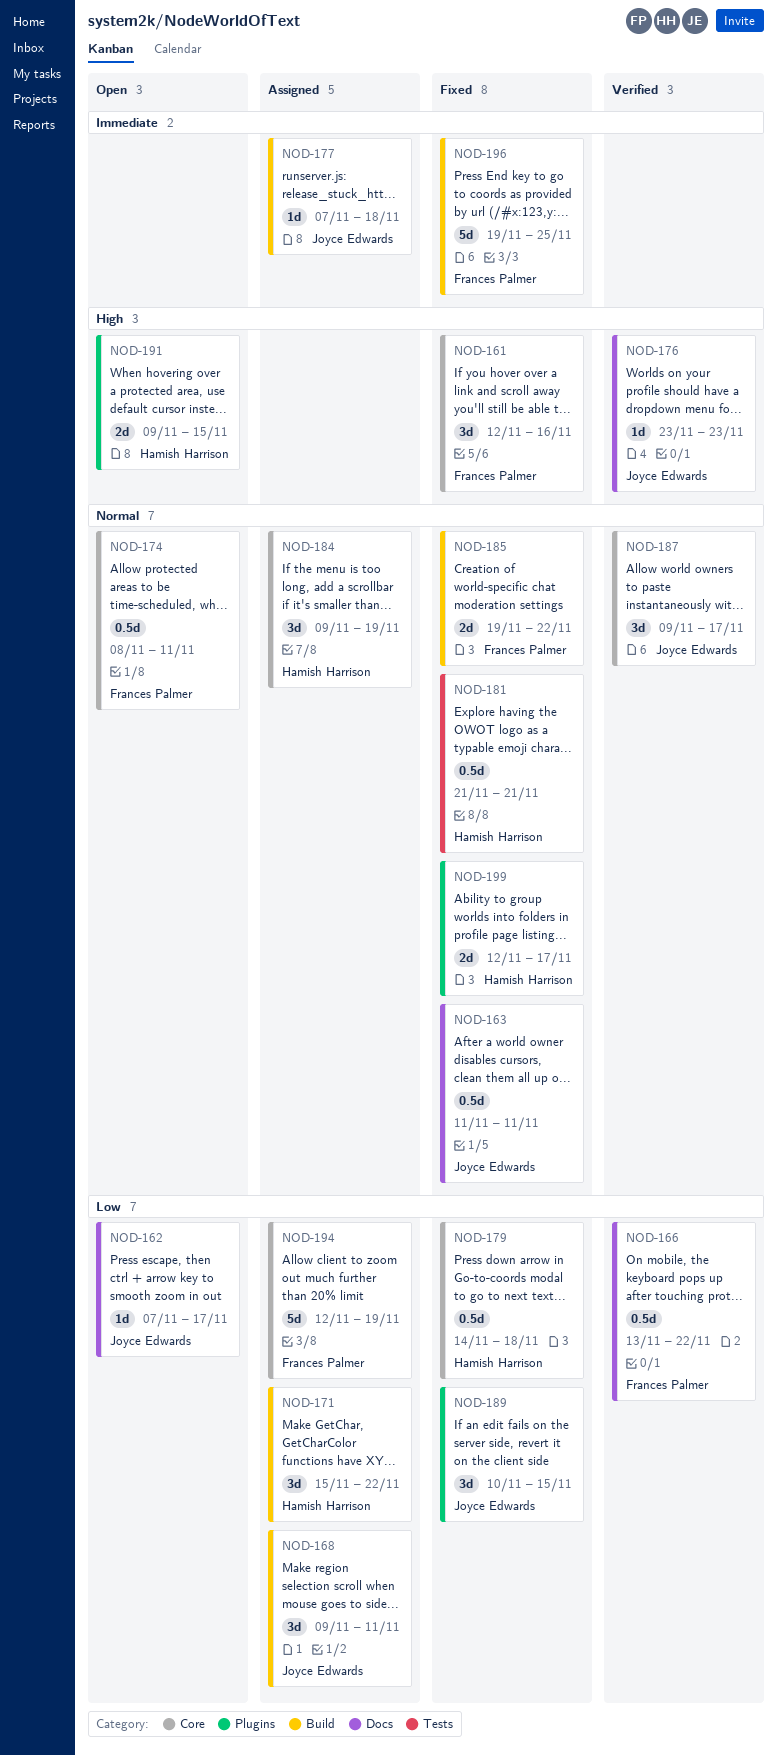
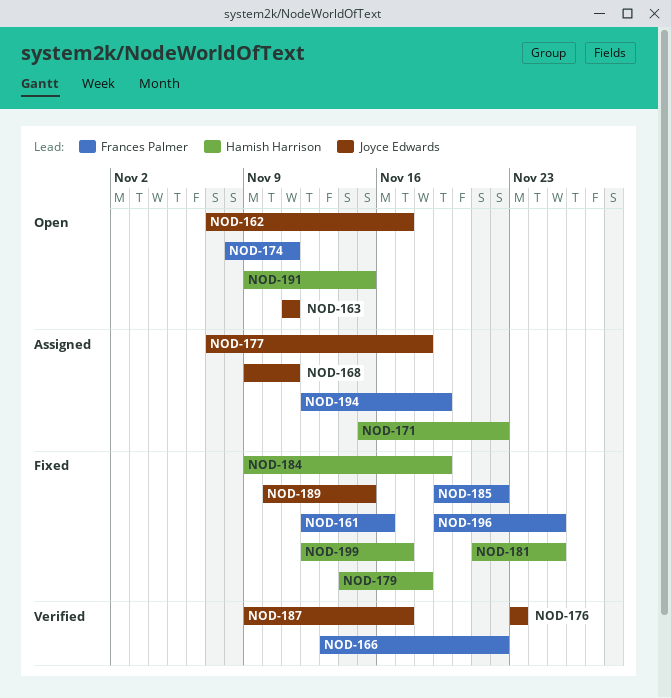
NOD-163, status: Fixed -> Open
NOD-181, due: Nov 21 -> Nov 25
NOD-184, status: Assigned -> Fixed

